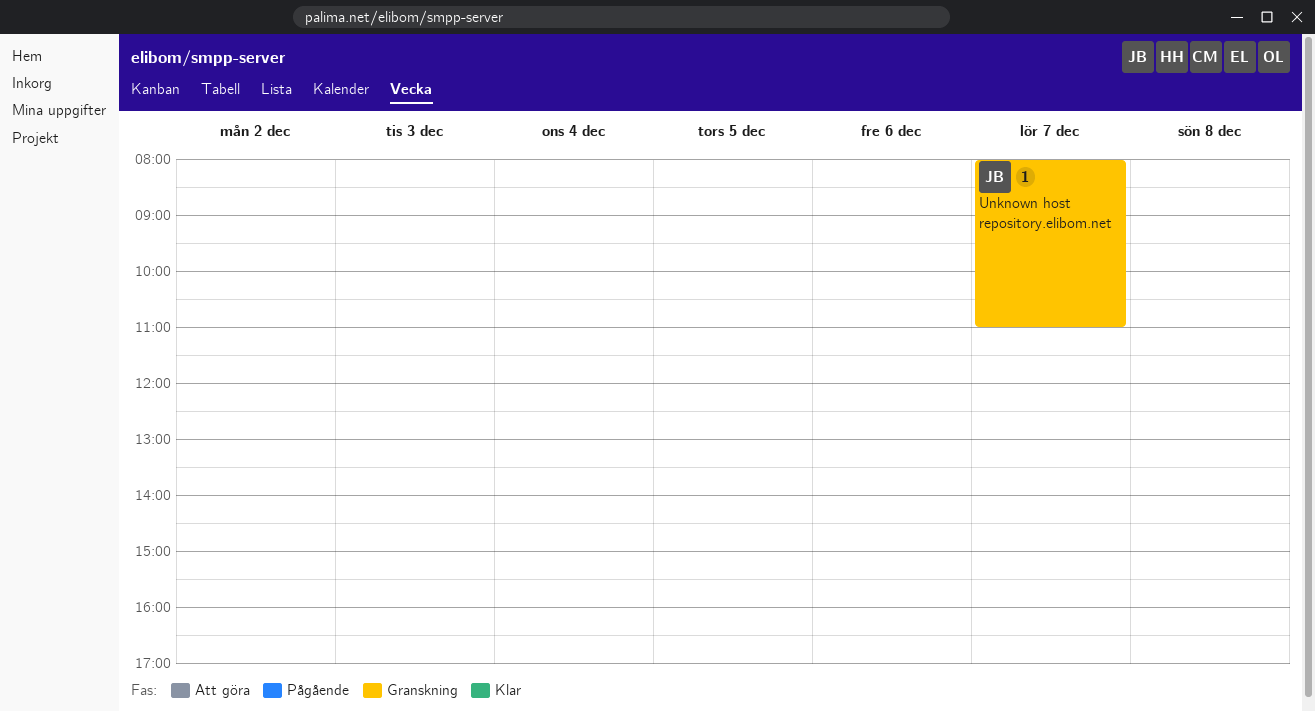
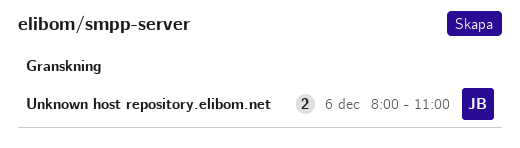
Unknown host repository.elibom.net, estimate: 1 -> 2
Unknown host repository.elibom.net, day: Dec 7 -> Dec 6

